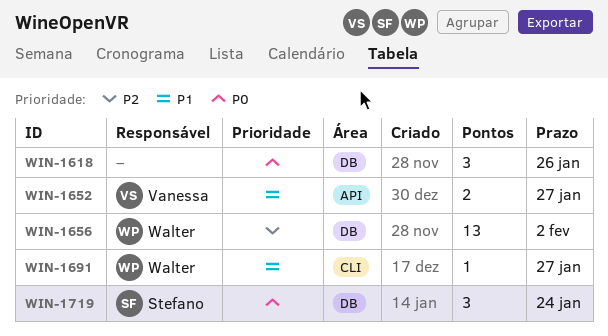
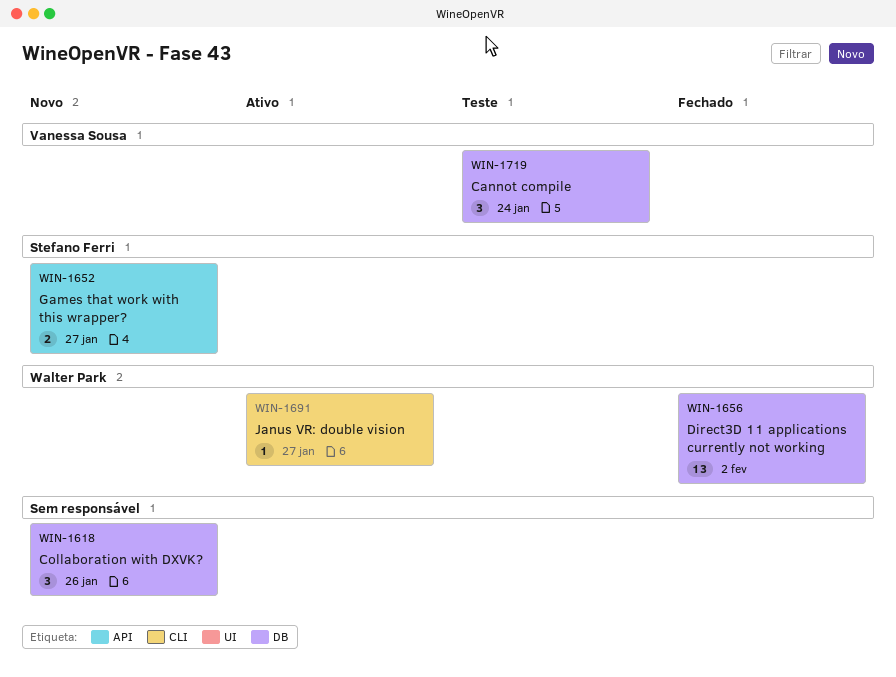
WIN-1652, owner: Vanessa Sousa -> Stefano Ferri
WIN-1719, owner: Stefano Ferri -> Vanessa Sousa

